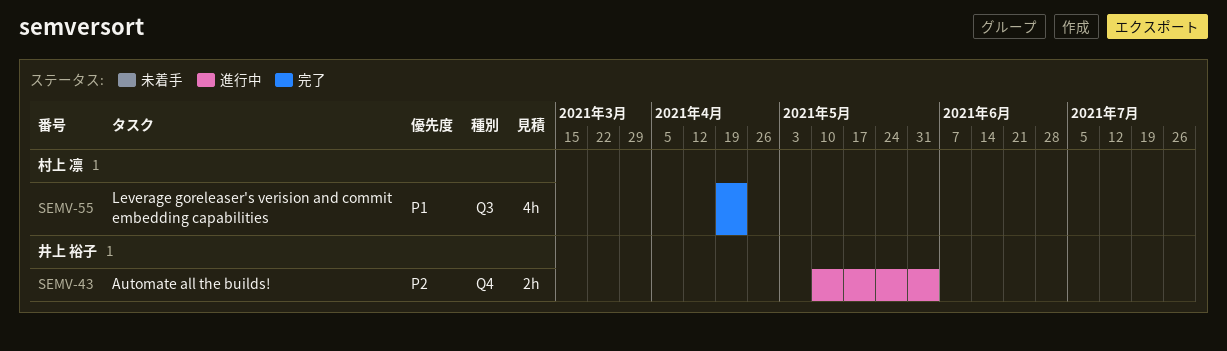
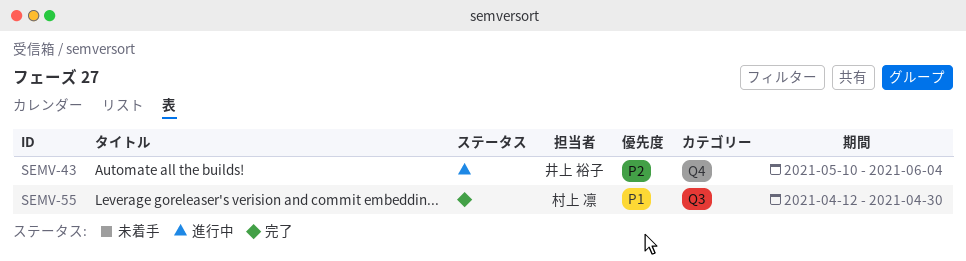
SEMV-55, start: Apr 19 -> Apr 12
SEMV-55, due: Apr 23 -> Apr 30

